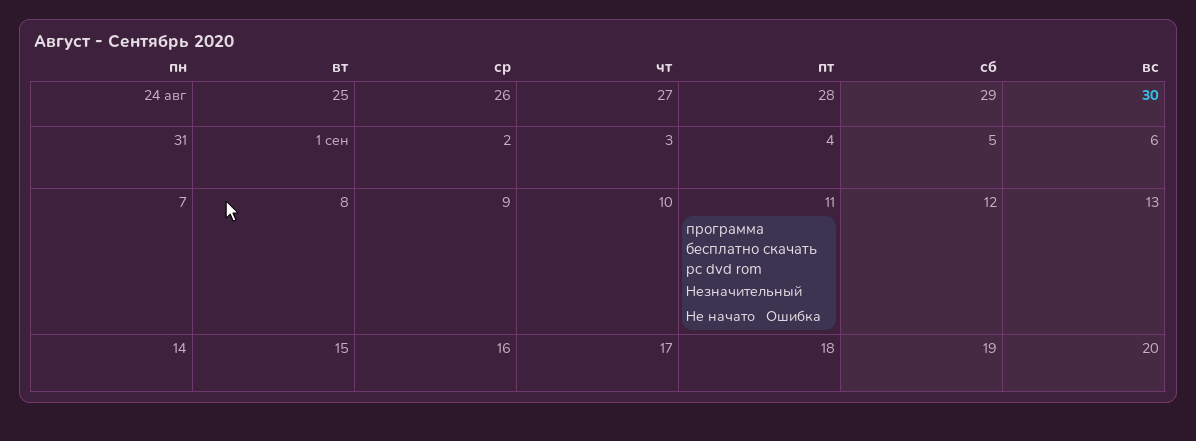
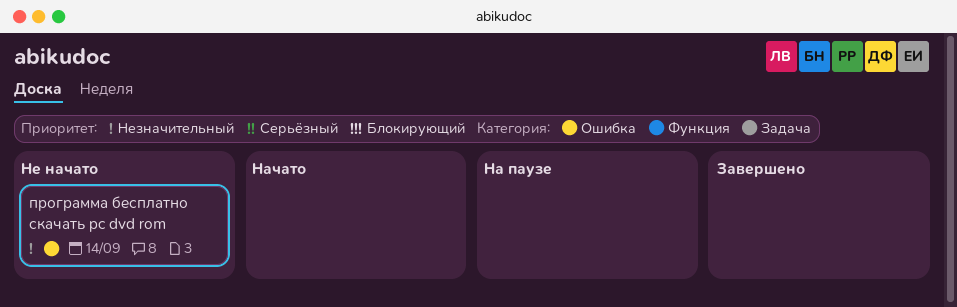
программа бесплатно скачать pc dvd rom, due: Sep 11 -> Sep 14

